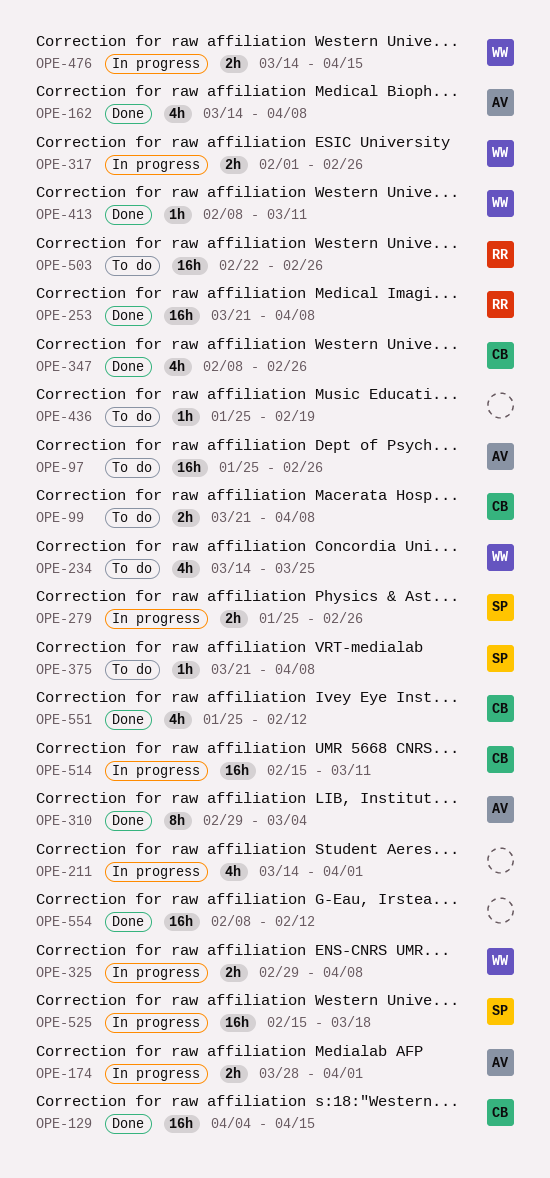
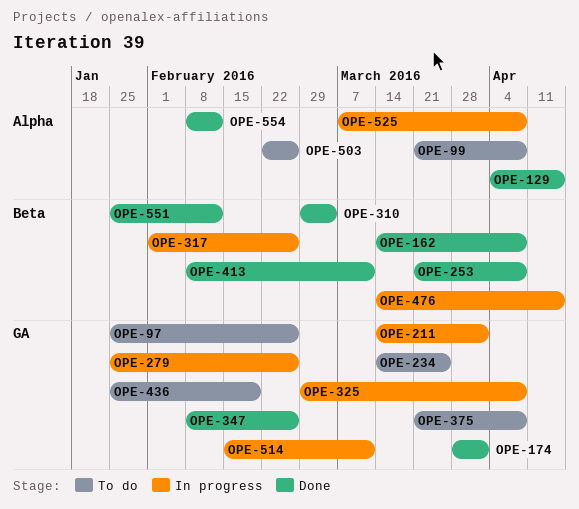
OPE-174, status: In progress -> Done
OPE-525, start: Feb 15 -> Mar 7
OPE-525, due: Mar 18 -> Apr 8

